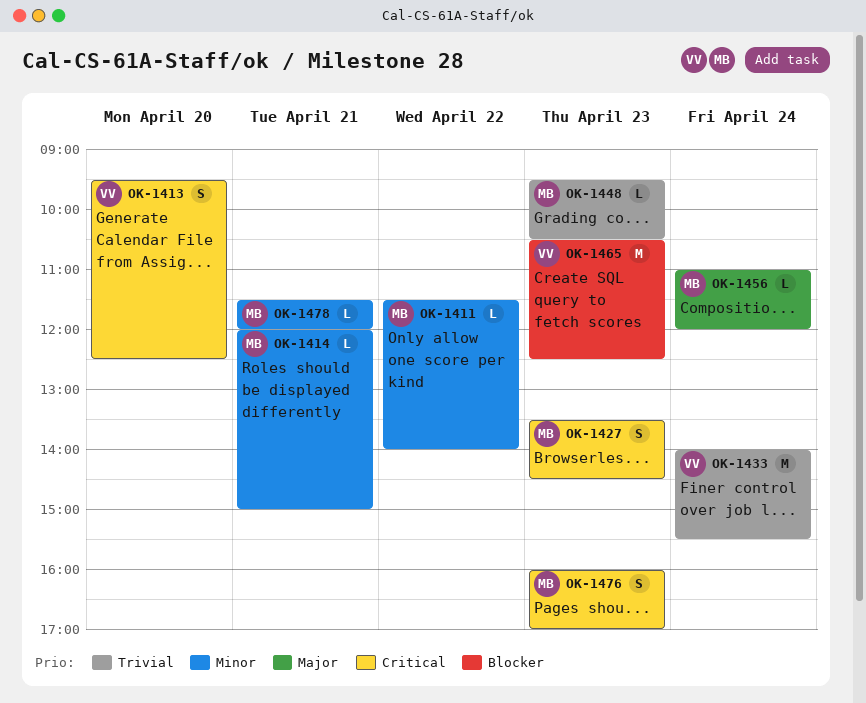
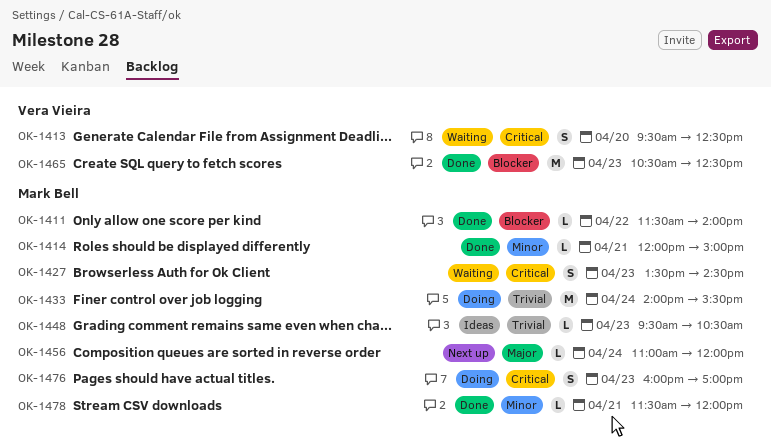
OK-1411, priority: Minor -> Blocker
OK-1433, owner: Vera Vieira -> Mark Bell

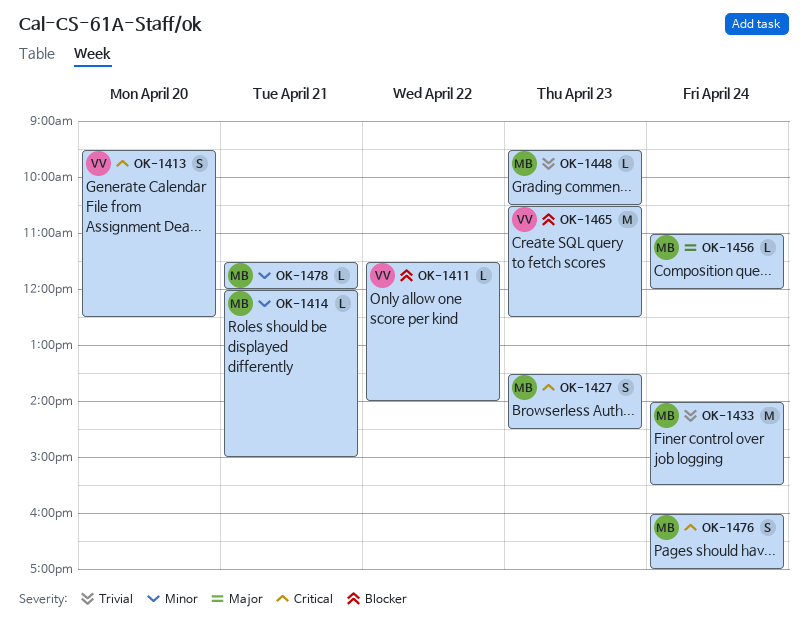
OK-1411, owner: Mark Bell -> Vera Vieira
OK-1476, day: Apr 23 -> Apr 24

